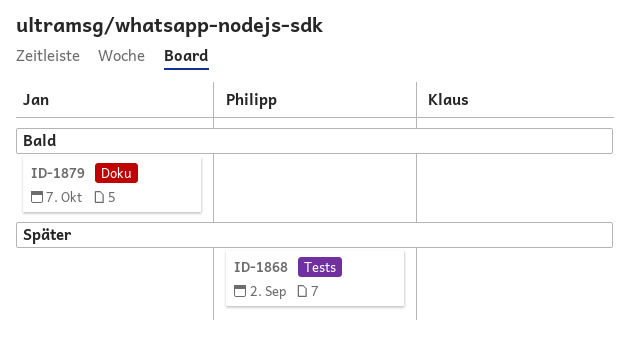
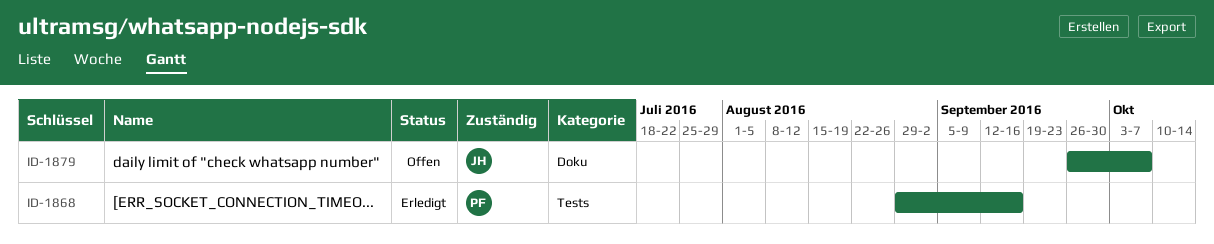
ID-1868, due: Sep 2 -> Sep 16

